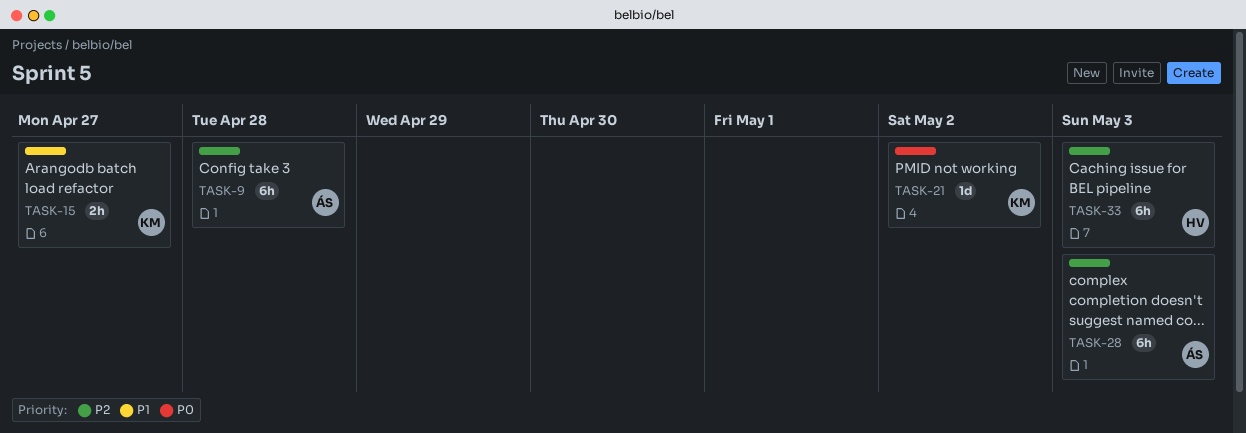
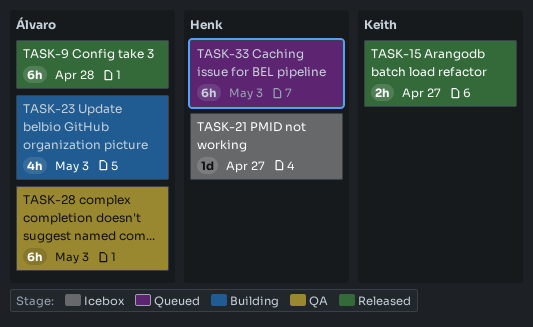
TASK-21, owner: Keith -> Henk
TASK-21, due: May 2 -> Apr 27
TASK-23: none -> present

